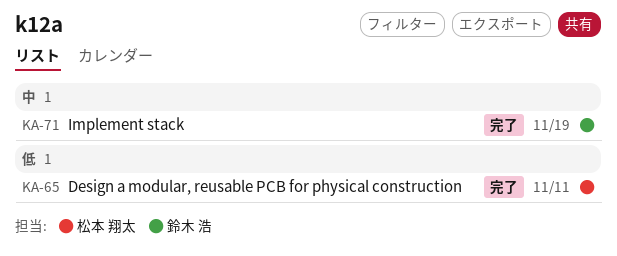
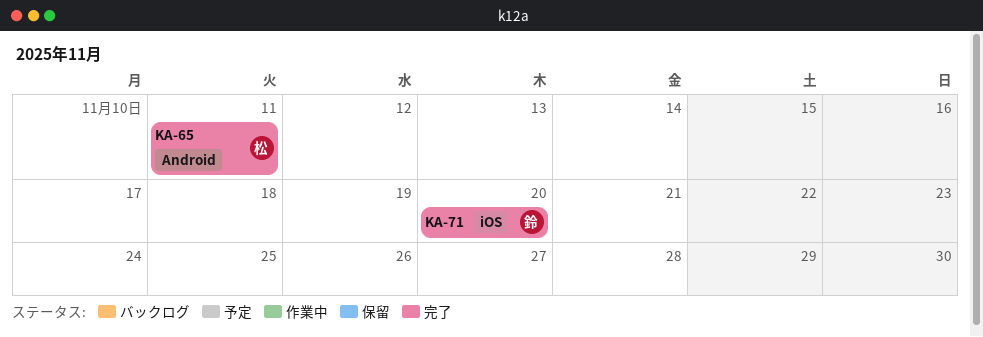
KA-71, due: Nov 19 -> Nov 20

